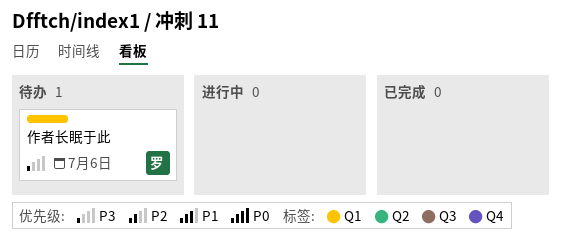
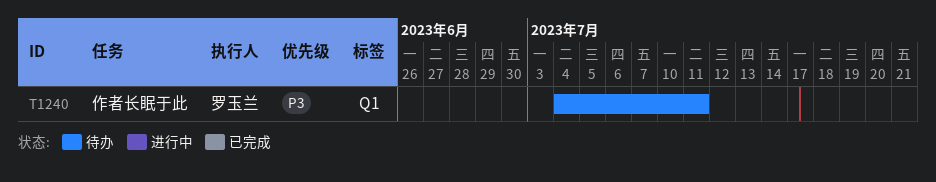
作者长眠于此, due: Jul 6 -> Jul 11

